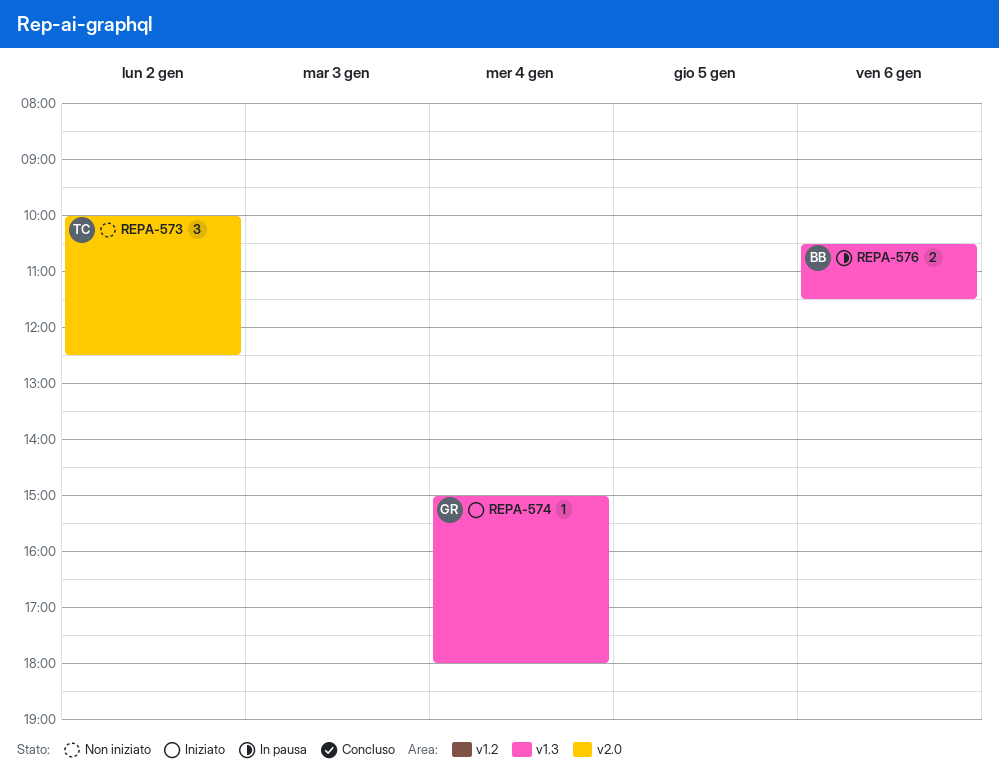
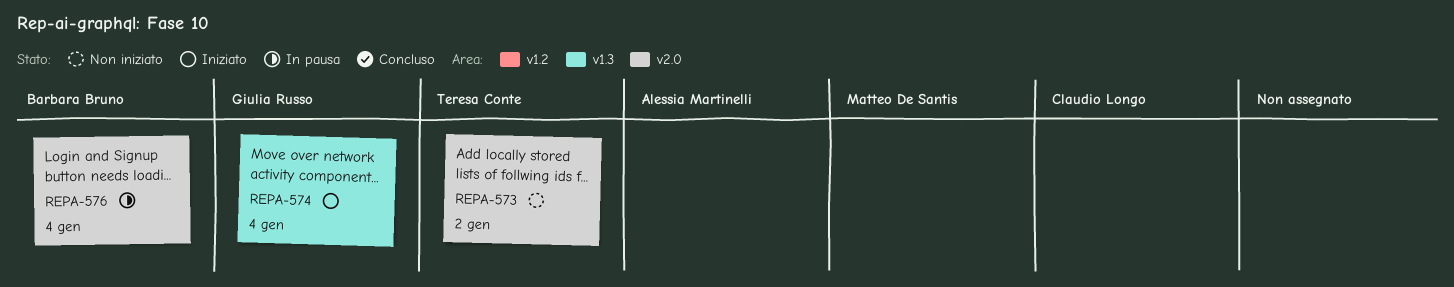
REPA-576, label: v1.3 -> v2.0
REPA-576, day: Jan 6 -> Jan 4

